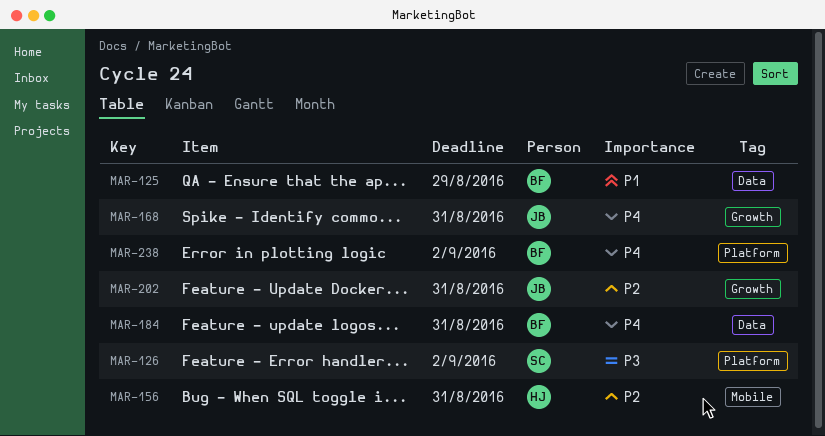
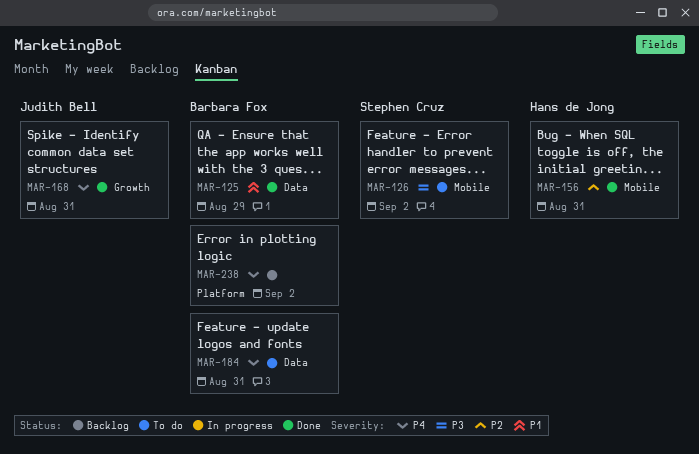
MAR-126, label: Platform -> Mobile
MAR-202: present -> none

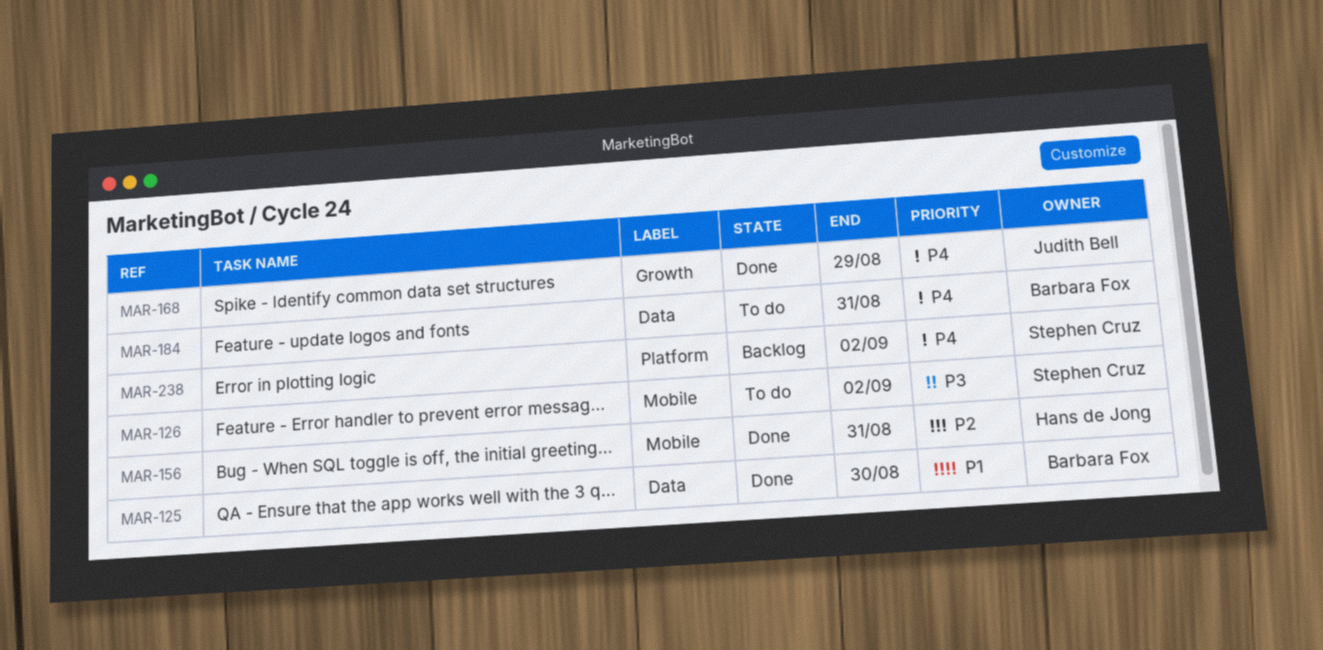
MAR-125, due: Aug 29 -> Aug 30
MAR-168, due: Aug 31 -> Aug 29
MAR-238, owner: Barbara Fox -> Stephen Cruz

